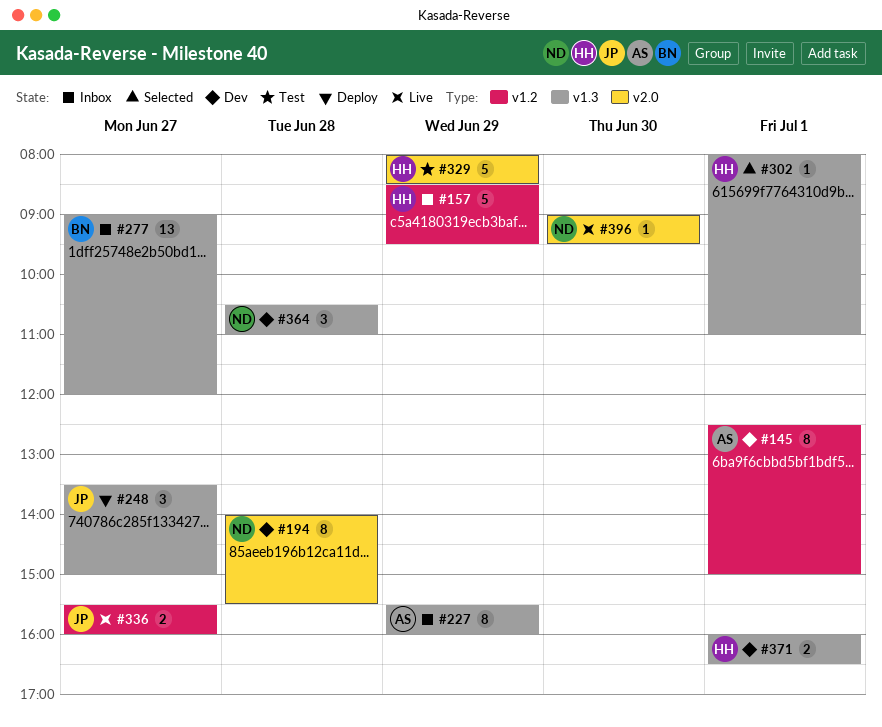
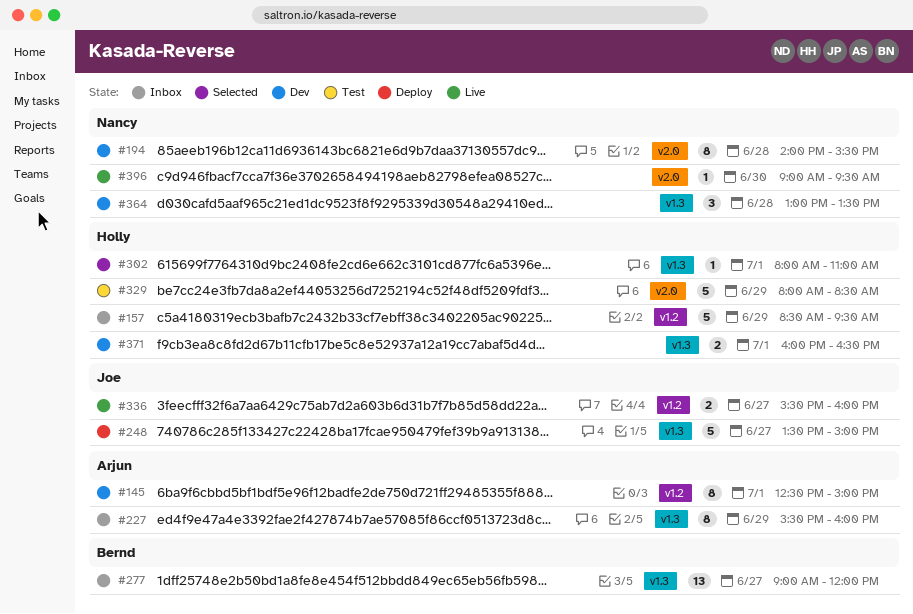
#248, estimate: 3 -> 5
#364, begins: 10:30 -> 13:00
#364, ends: 11:00 -> 13:30

